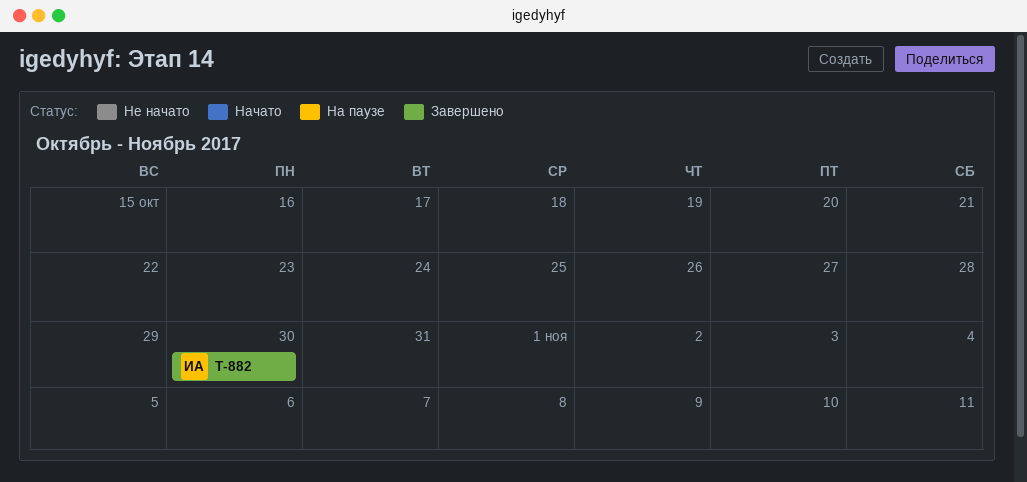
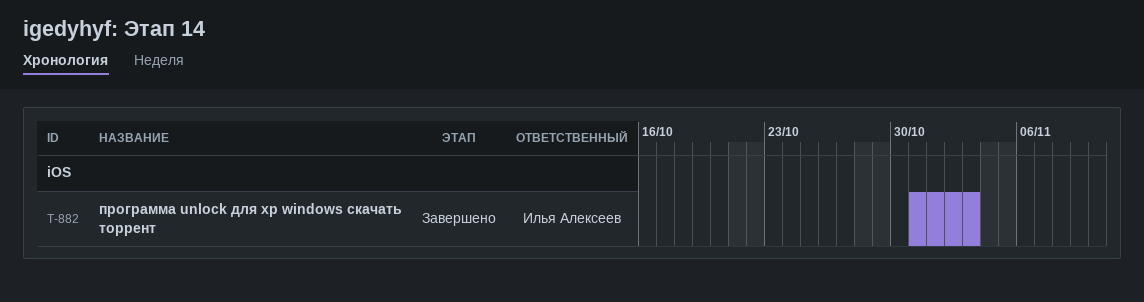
T-882, start: Oct 30 -> Oct 31
T-882, due: Oct 30 -> Nov 3

